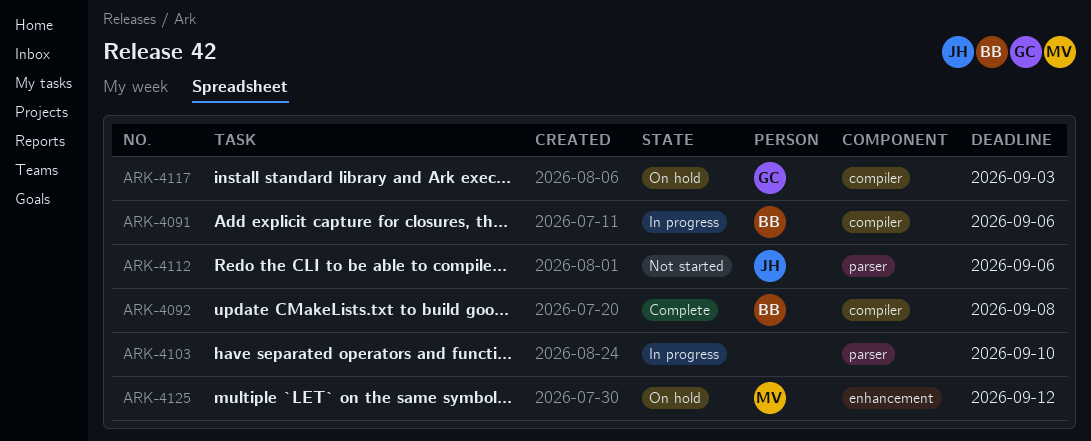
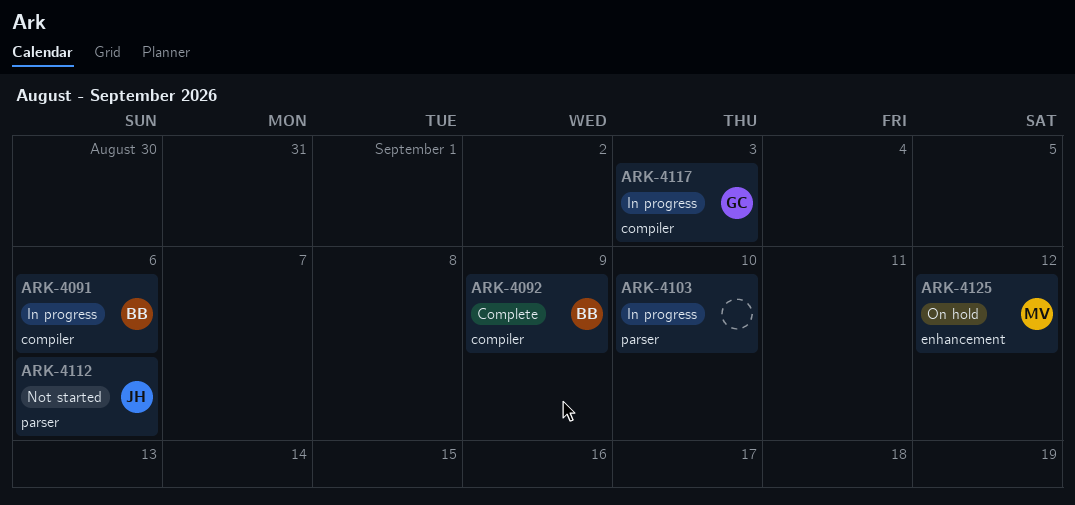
ARK-4092, due: Sep 8 -> Sep 9
ARK-4117, status: On hold -> In progress

